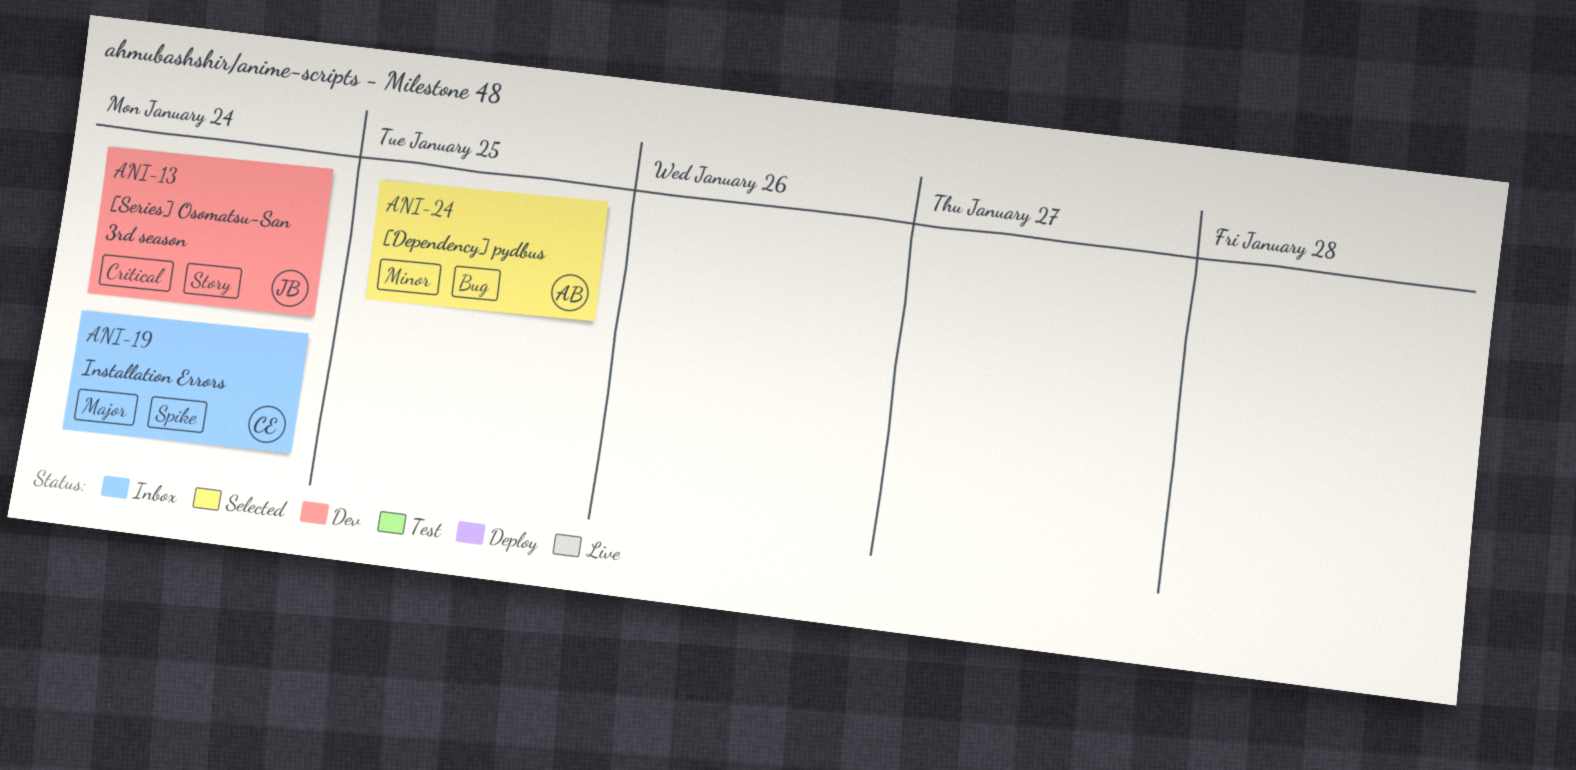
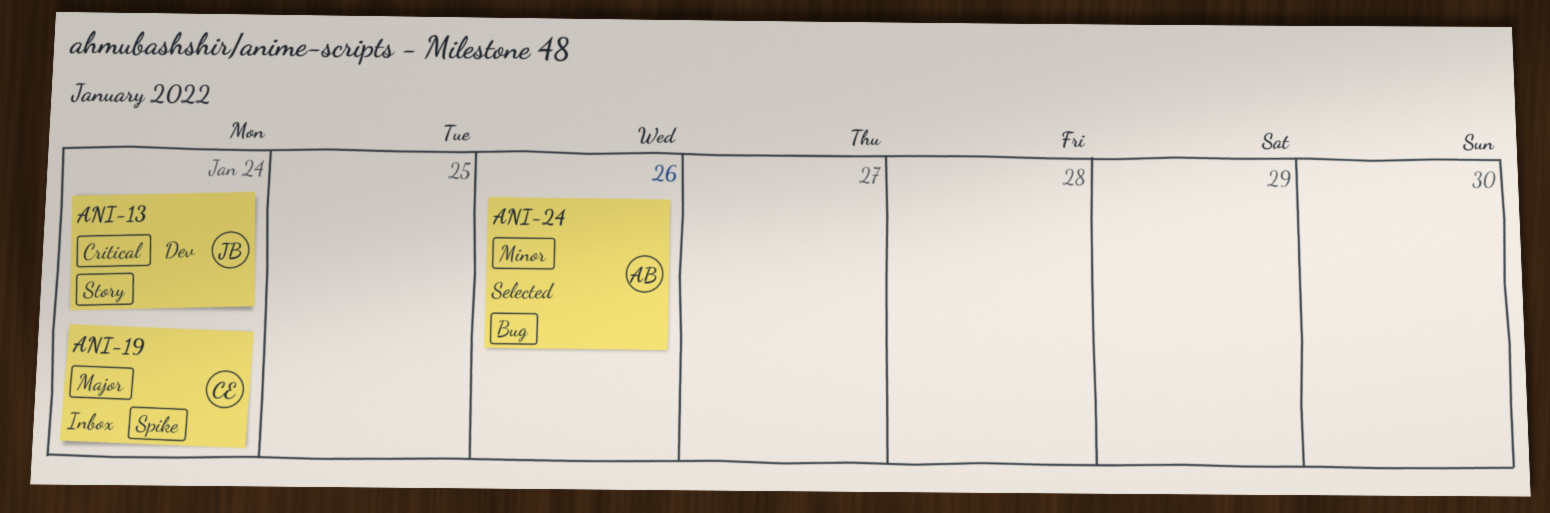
ANI-24, due: Jan 25 -> Jan 26

